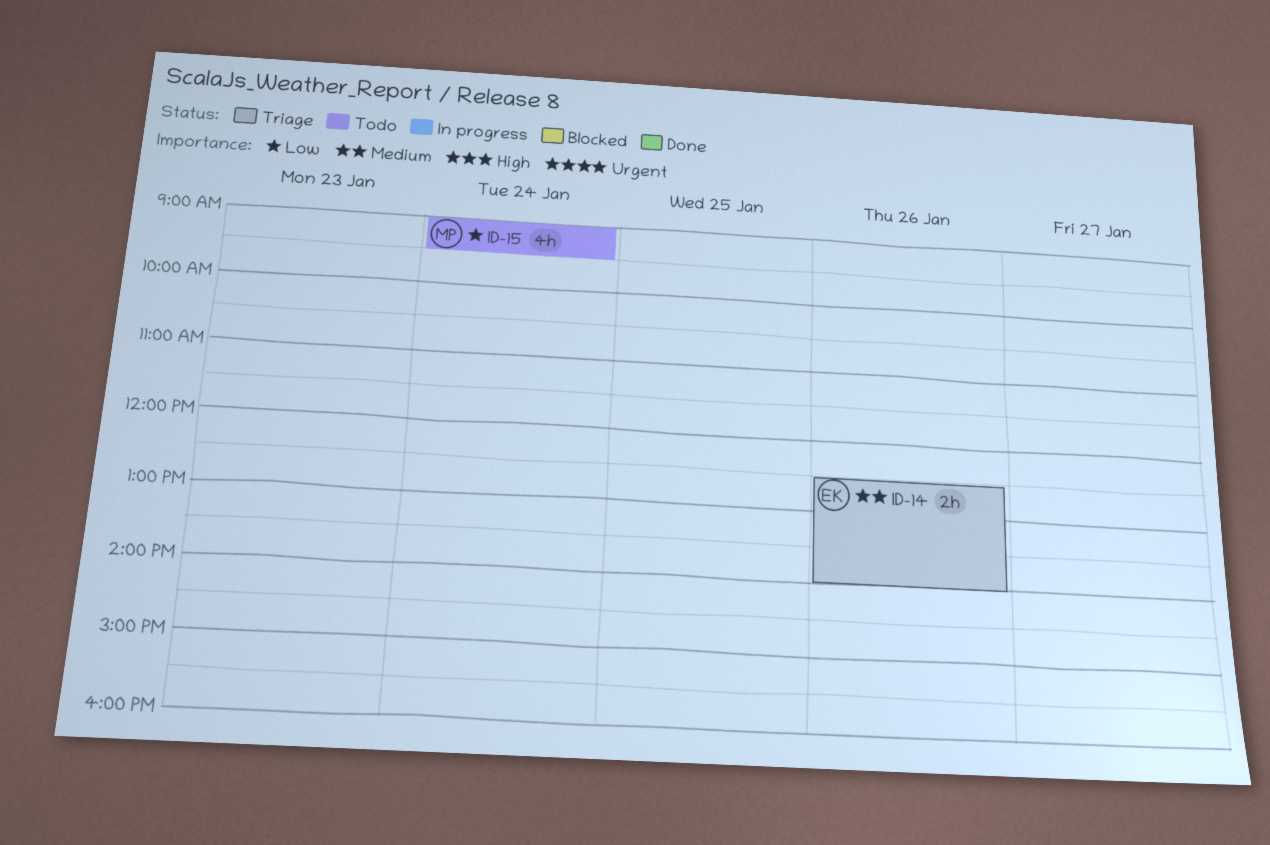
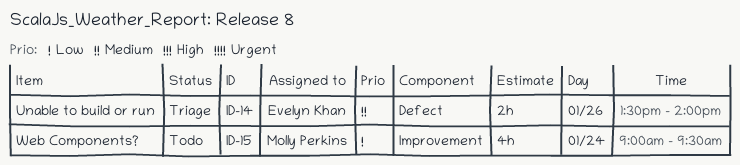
ID-14, begins: 12:30 -> 13:30

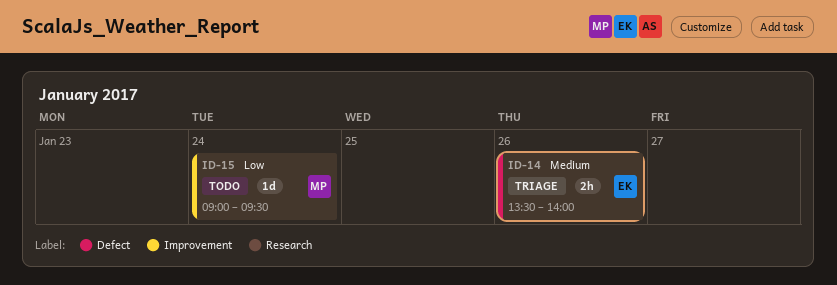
ID-15, estimate: 4h -> 1d

